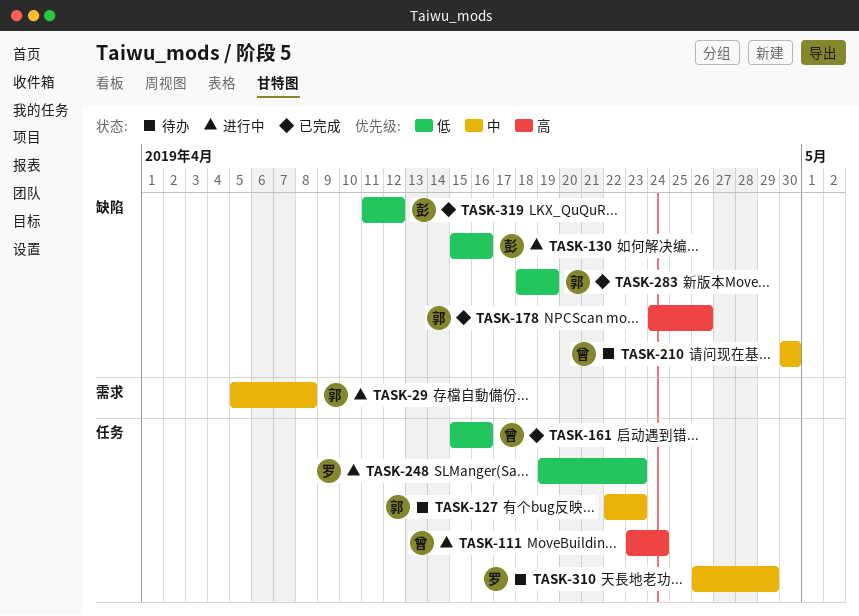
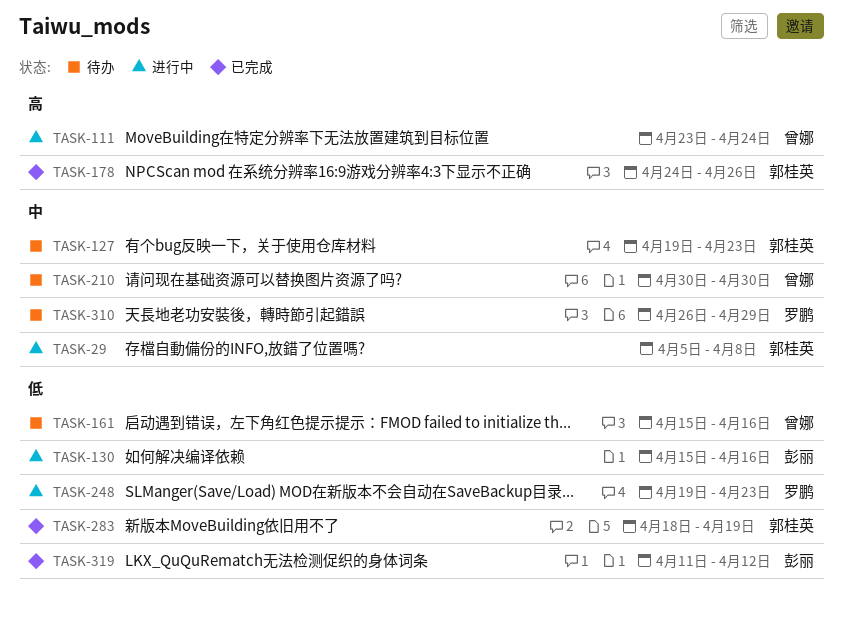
TASK-127, start: Apr 22 -> Apr 19
TASK-161, status: 已完成 -> 待办

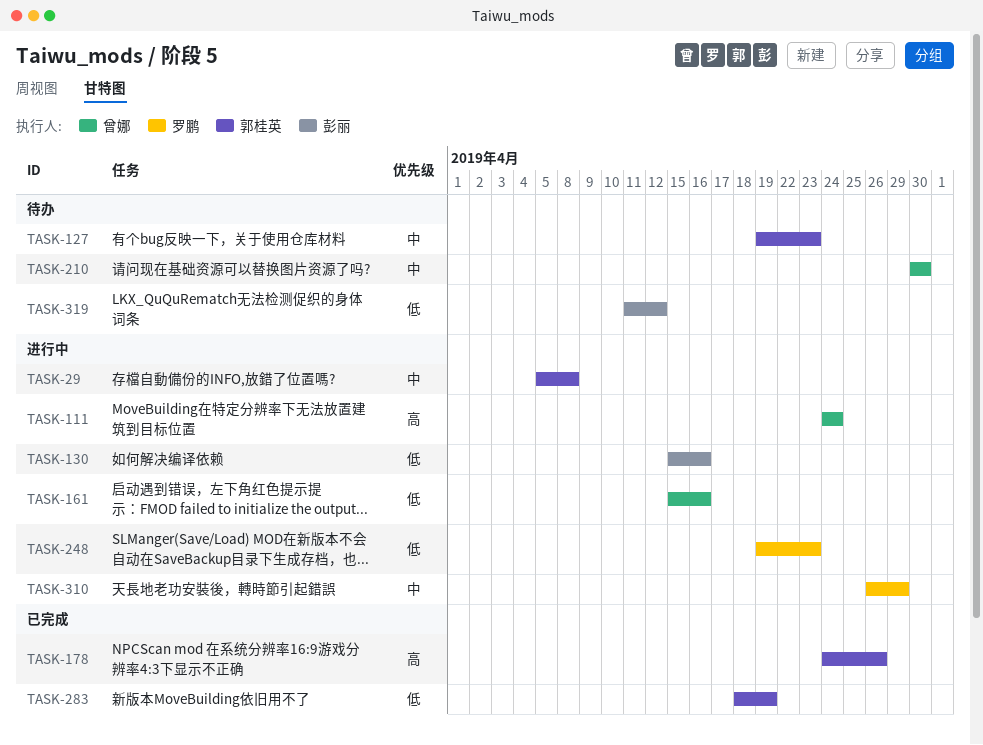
TASK-111, start: Apr 23 -> Apr 24
TASK-161, status: 待办 -> 进行中
TASK-310, status: 待办 -> 进行中
TASK-319, status: 已完成 -> 待办

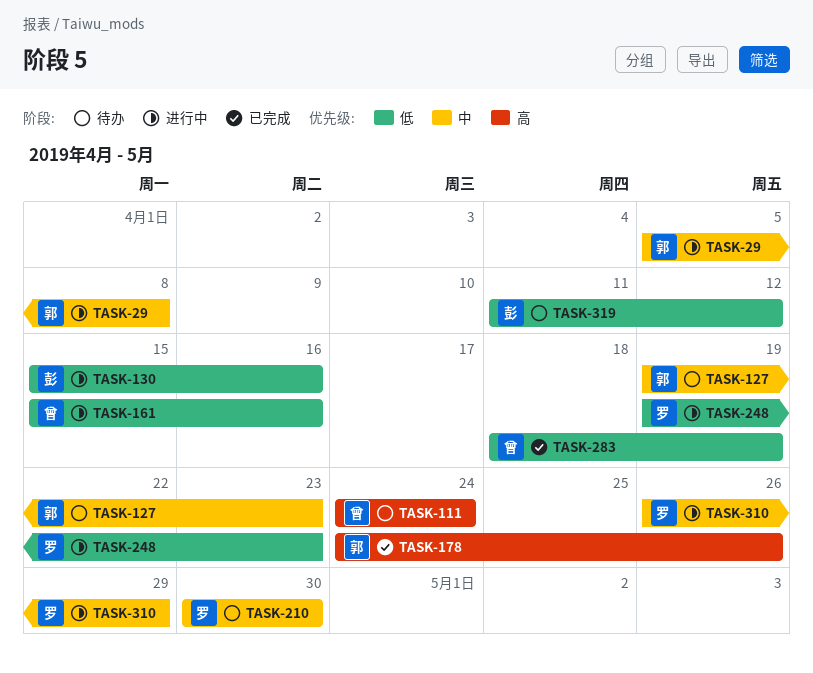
TASK-111, status: 进行中 -> 待办
TASK-210, owner: 曾娜 -> 罗鹏
TASK-283, owner: 郭桂英 -> 曾娜

